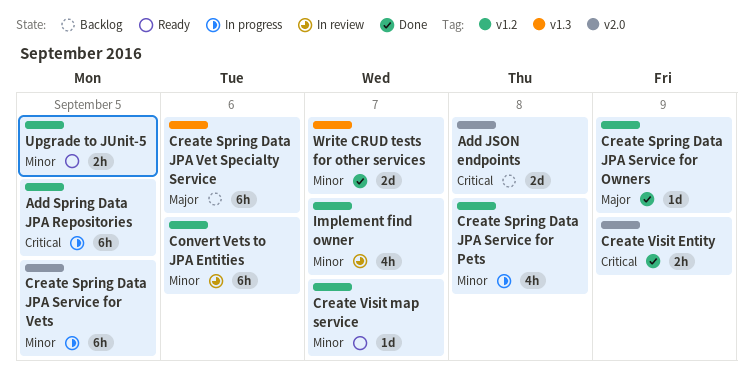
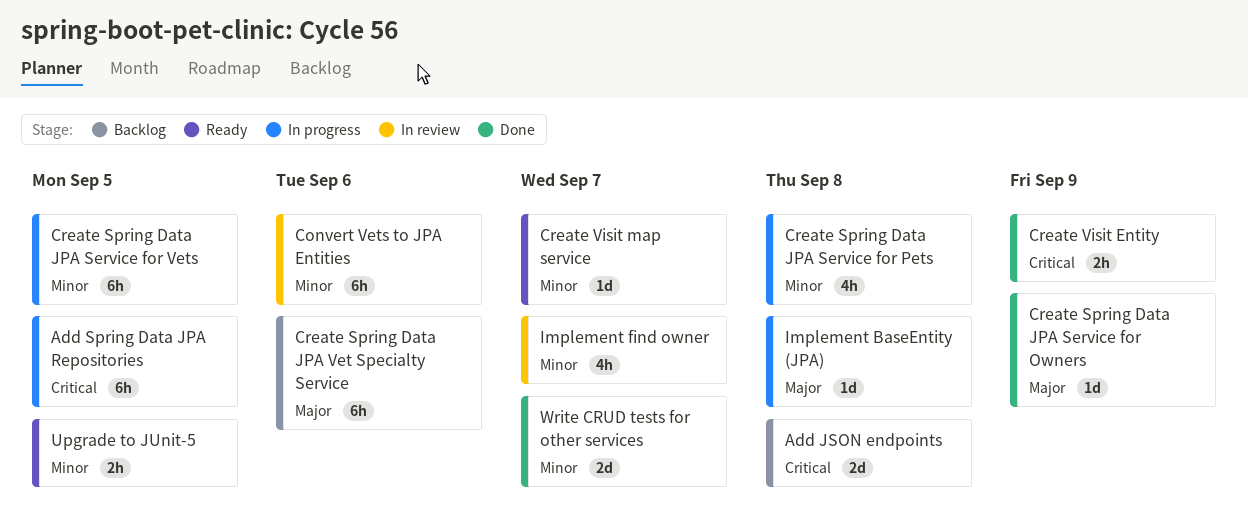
Implement BaseEntity (JPA): none -> present

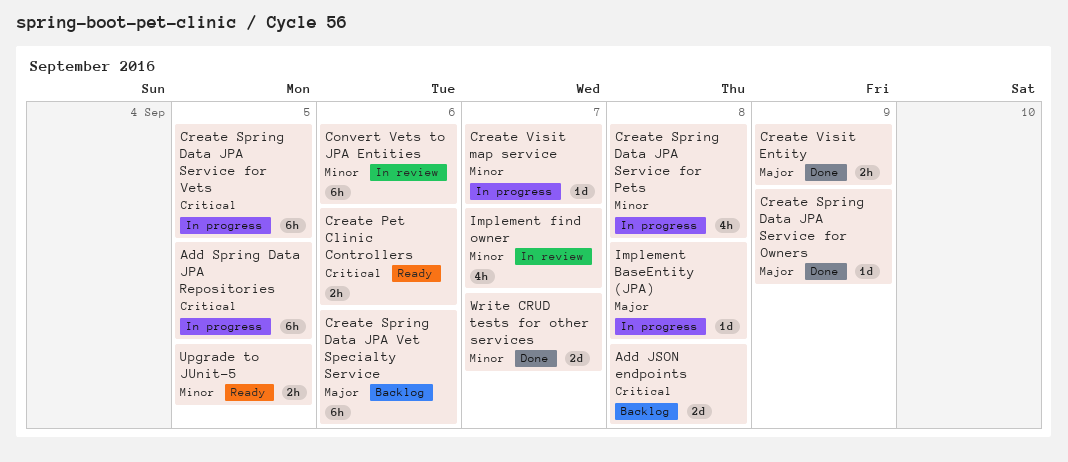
Create Pet Clinic Controllers: none -> present
Create Spring Data JPA Service for Vets, priority: Minor -> Critical
Create Visit Entity, priority: Critical -> Major
Create Visit map service, status: Ready -> In progress

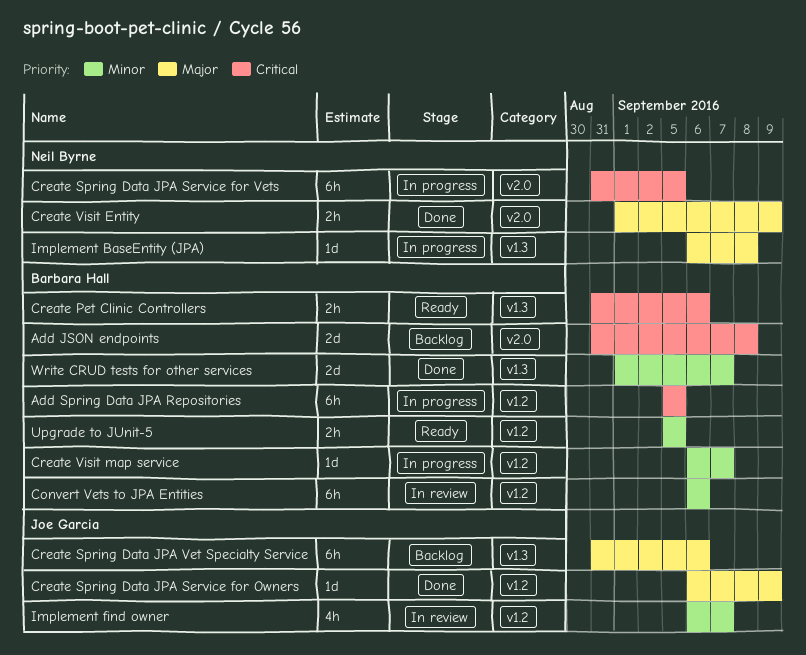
Create Spring Data JPA Service for Pets: present -> none

